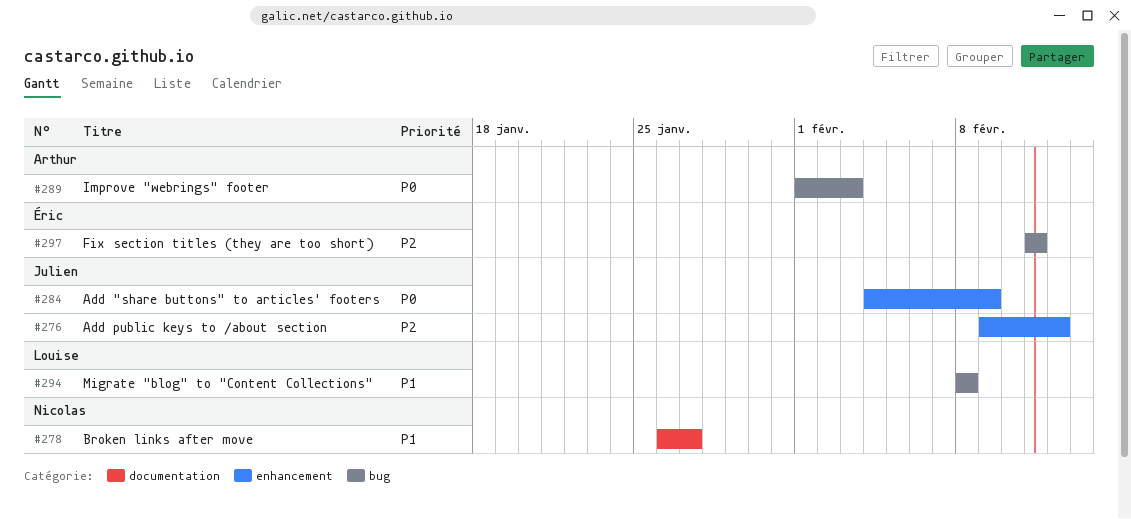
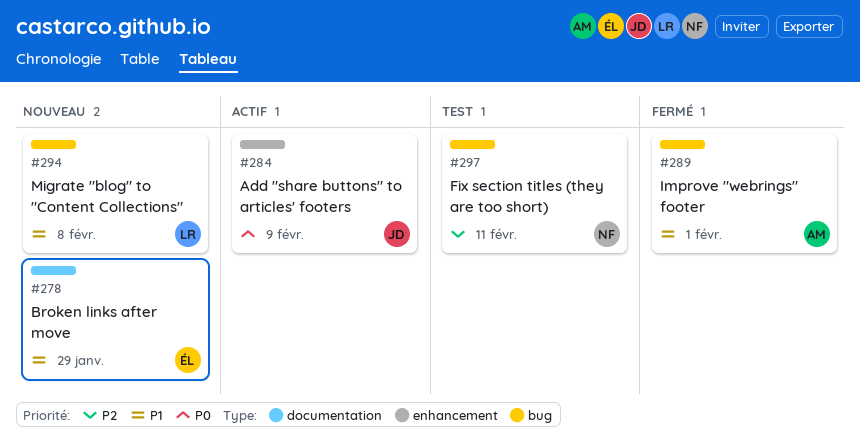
#276: present -> none
#278, owner: Nicolas -> Éric
#278, due: Jan 27 -> Jan 29
#289, priority: P0 -> P1
#289, due: Feb 3 -> Feb 1
#297, owner: Éric -> Nicolas

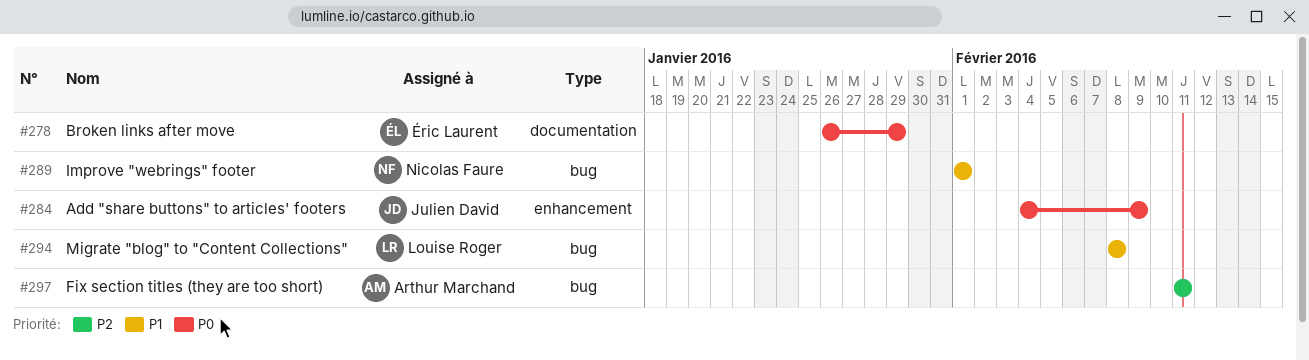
#278, priority: P1 -> P0
#289, owner: Arthur Marchand -> Nicolas Faure
#297, owner: Nicolas Faure -> Arthur Marchand

